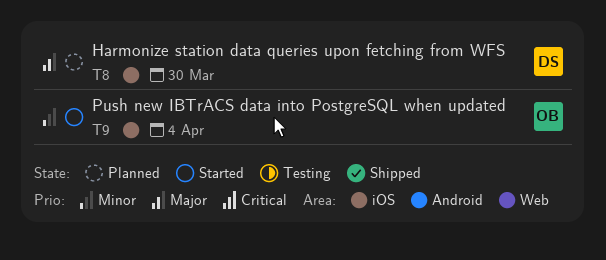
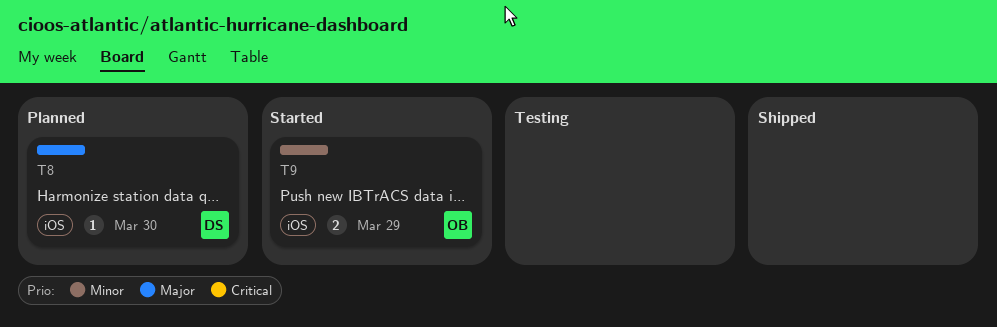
T9, due: Apr 4 -> Mar 29

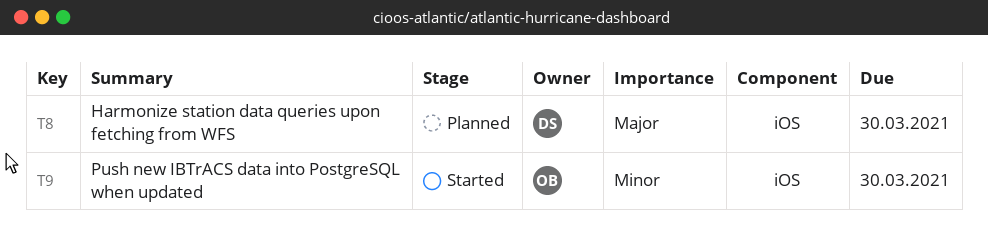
T9, due: Mar 29 -> Mar 30

